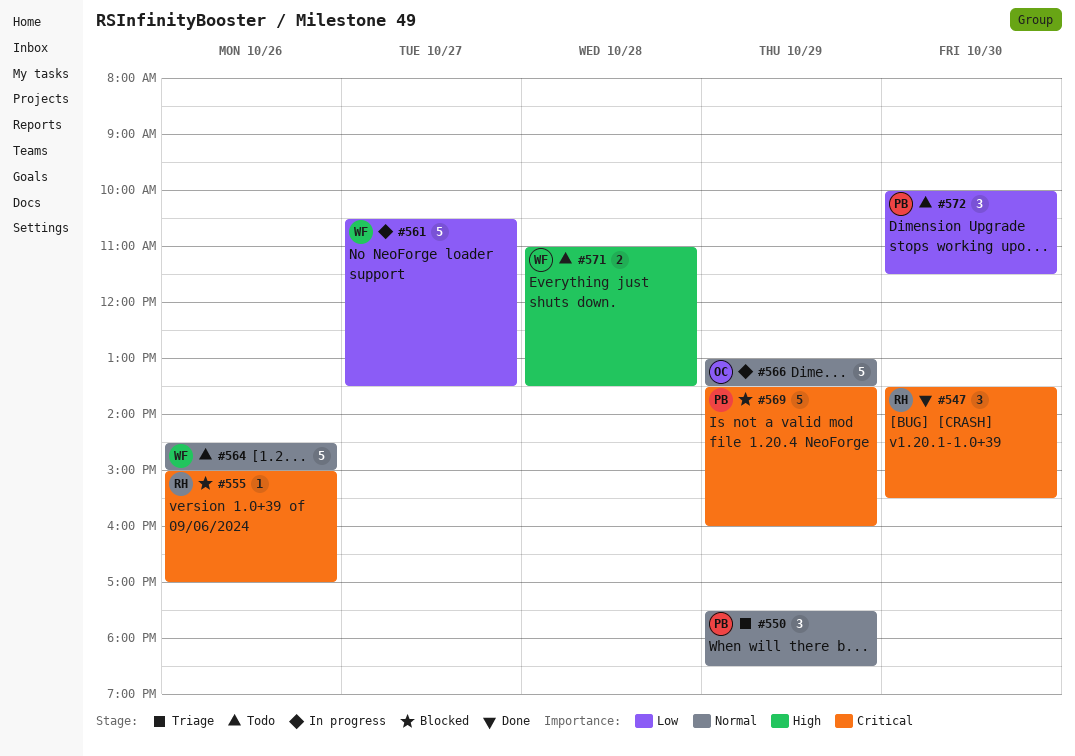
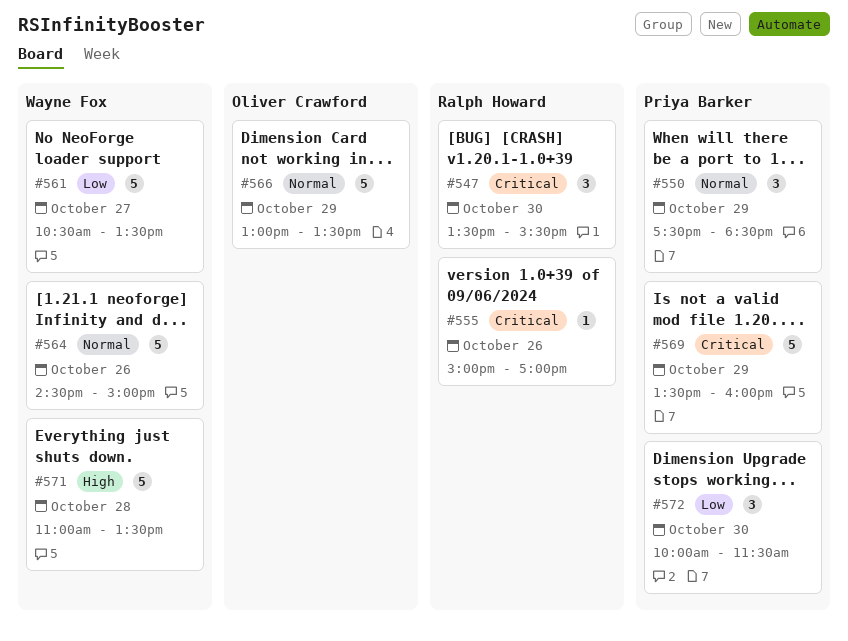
#571, estimate: 2 -> 5

